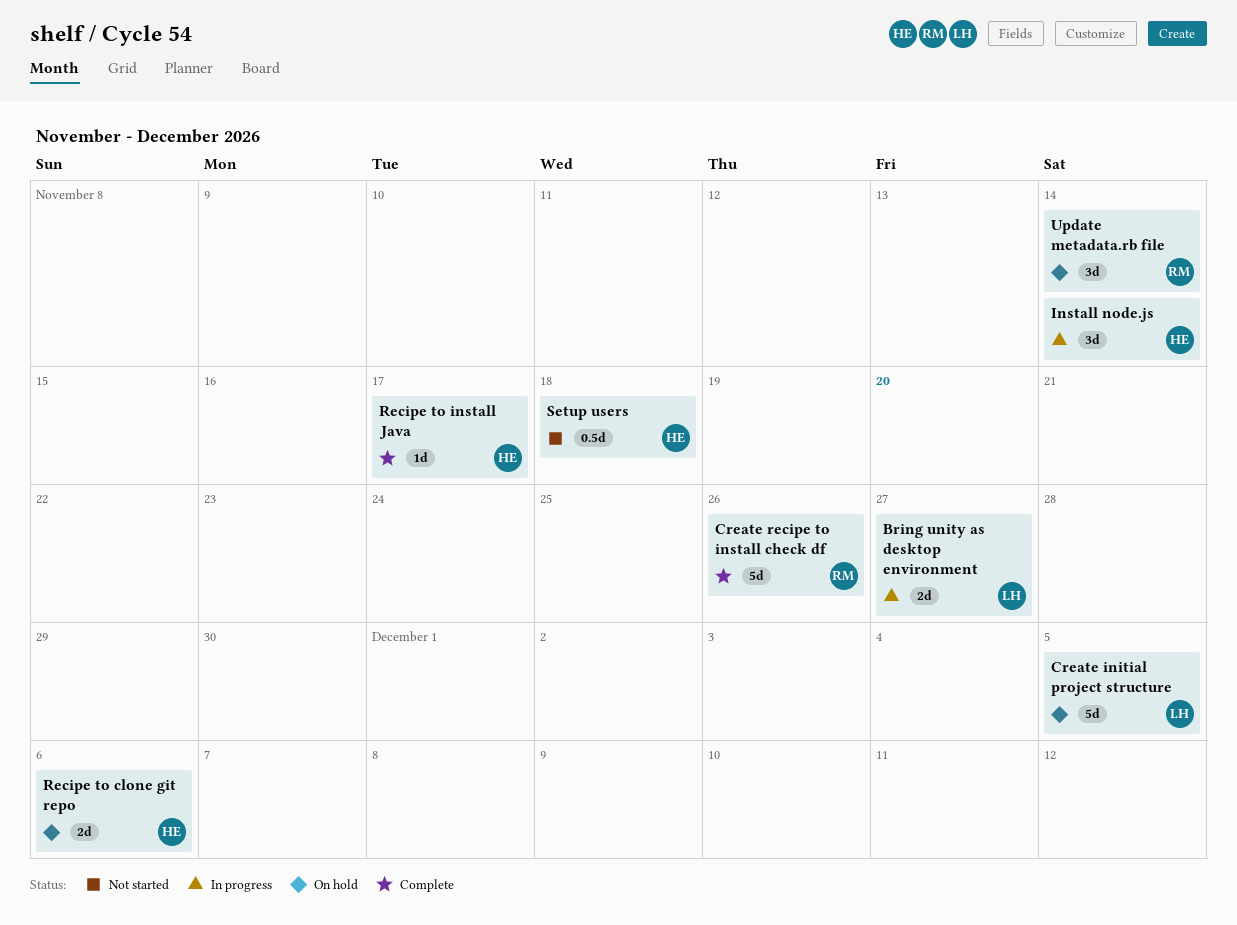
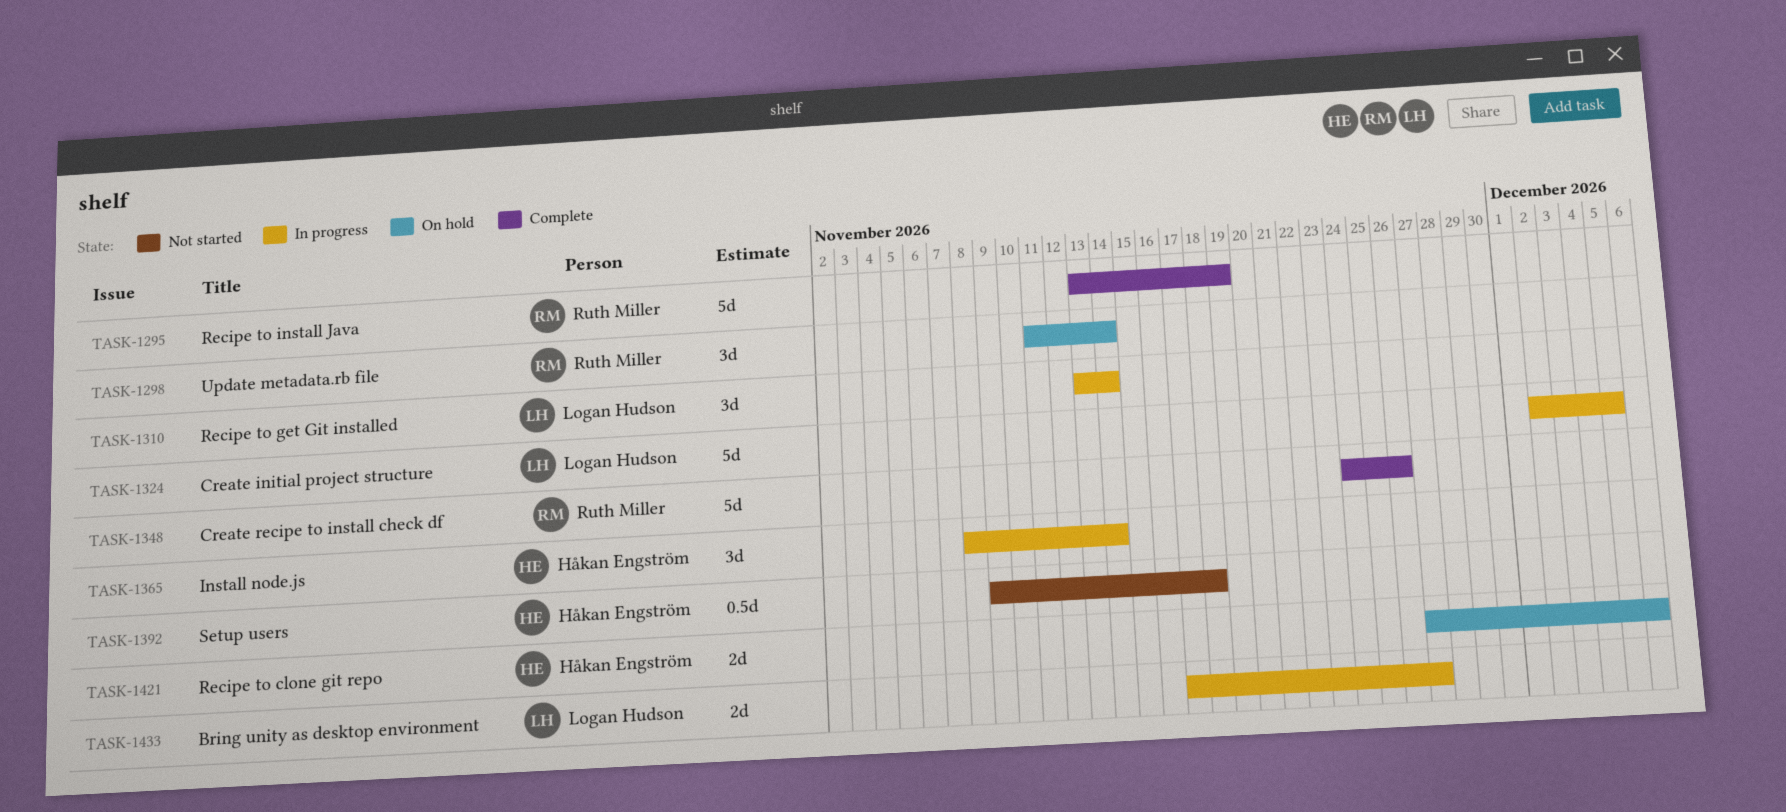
Create initial project structure, status: On hold -> In progress
Recipe to get Git installed: none -> present
Recipe to install Java, owner: Håkan Engström -> Ruth Miller
Recipe to install Java, estimate: 1d -> 5d
Recipe to install Java, due: Nov 17 -> Nov 19

